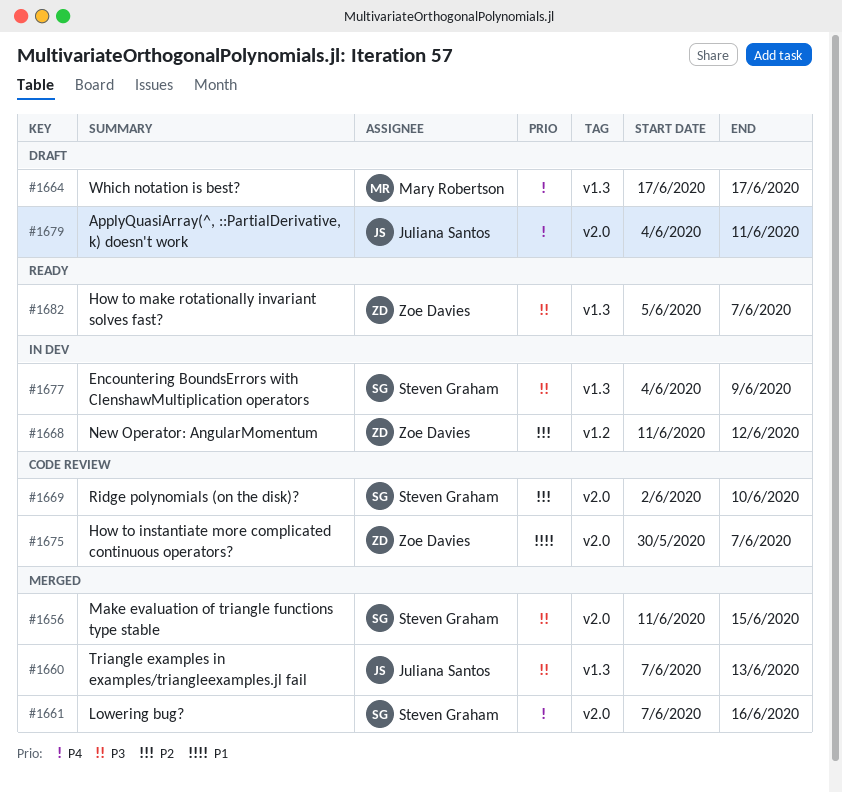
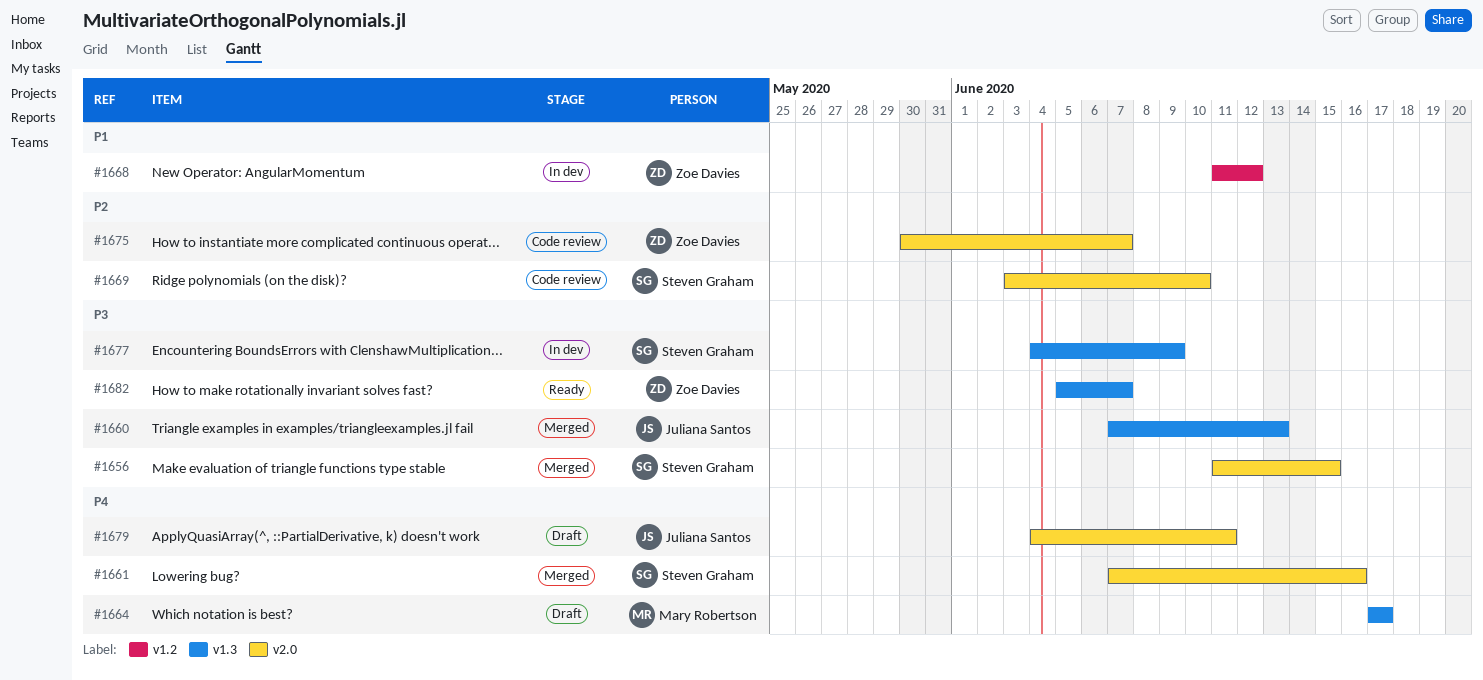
#1668, priority: P2 -> P1
#1669, start: Jun 2 -> Jun 3
#1675, priority: P1 -> P2

